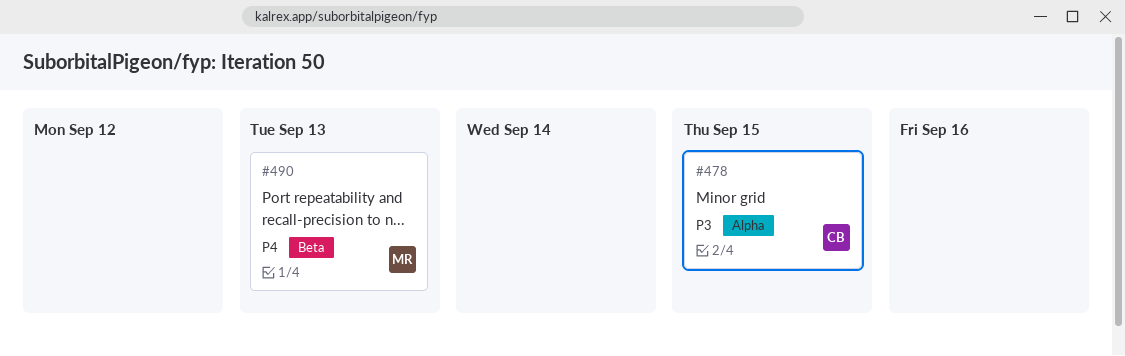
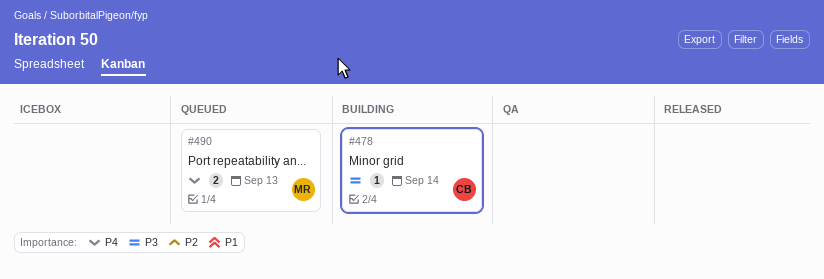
#478, due: Sep 15 -> Sep 14

